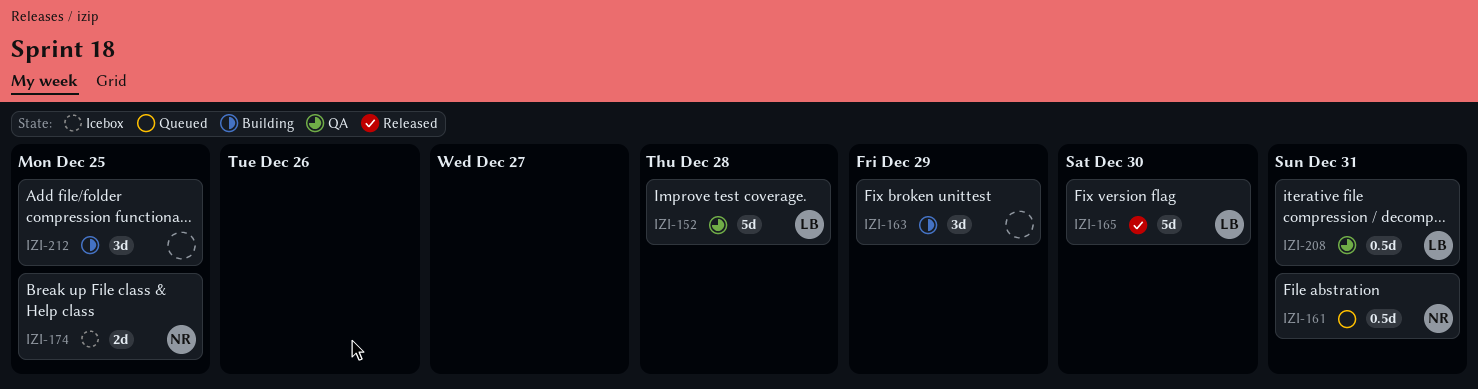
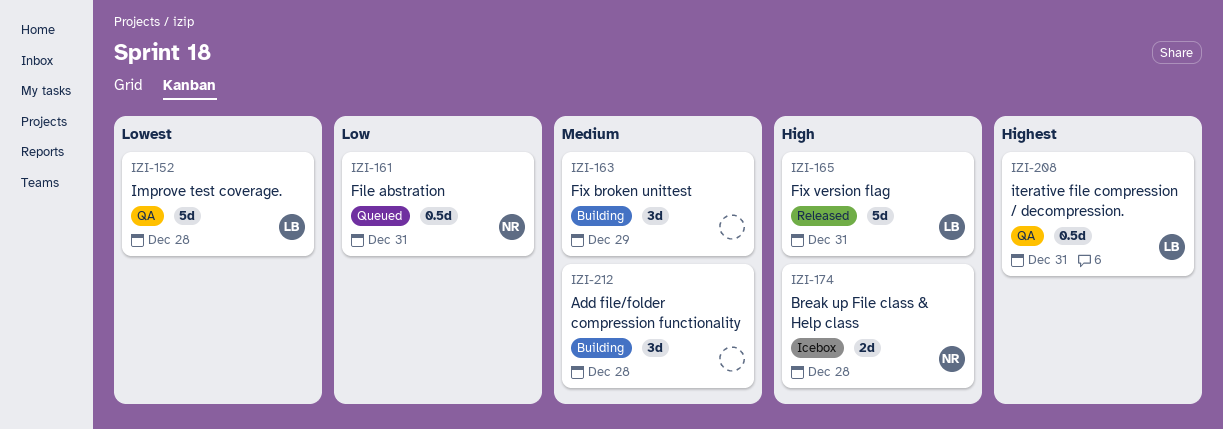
IZI-165, due: Dec 30 -> Dec 31
IZI-174, due: Dec 25 -> Dec 28
IZI-212, due: Dec 25 -> Dec 28

